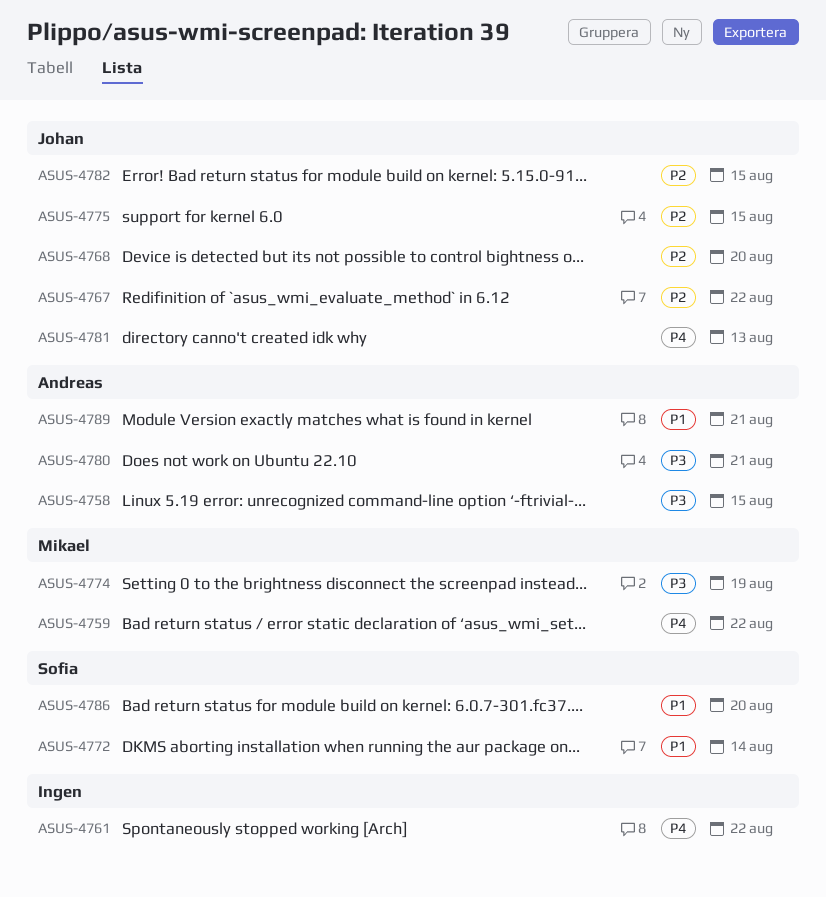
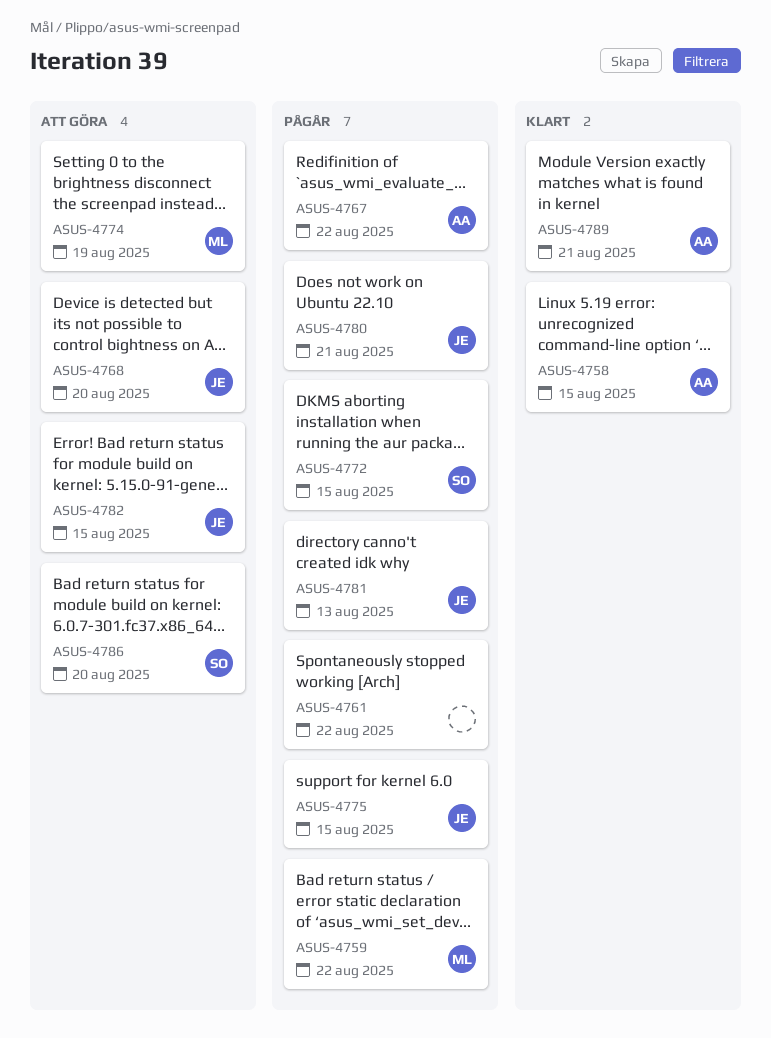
ASUS-4767, owner: Johan -> Andreas
ASUS-4772, due: Aug 14 -> Aug 15
ASUS-4780, owner: Andreas -> Johan

